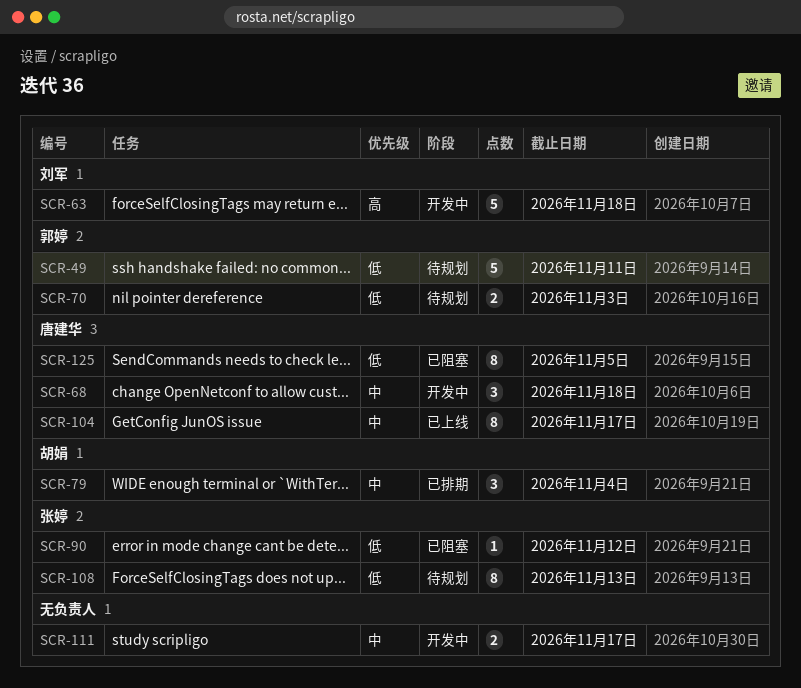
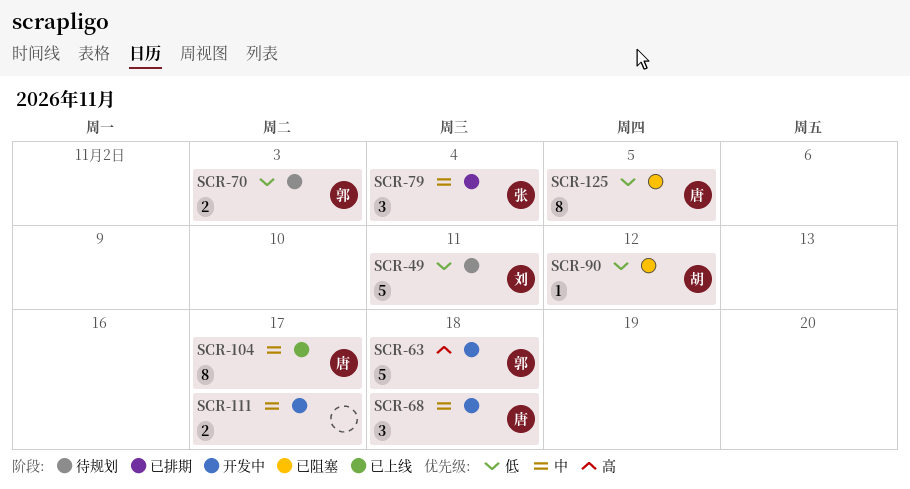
SCR-49, owner: 郭婷 -> 刘军
SCR-63, owner: 刘军 -> 郭婷
SCR-79, owner: 胡娟 -> 张婷
SCR-90, owner: 张婷 -> 胡娟
SCR-108: present -> none

